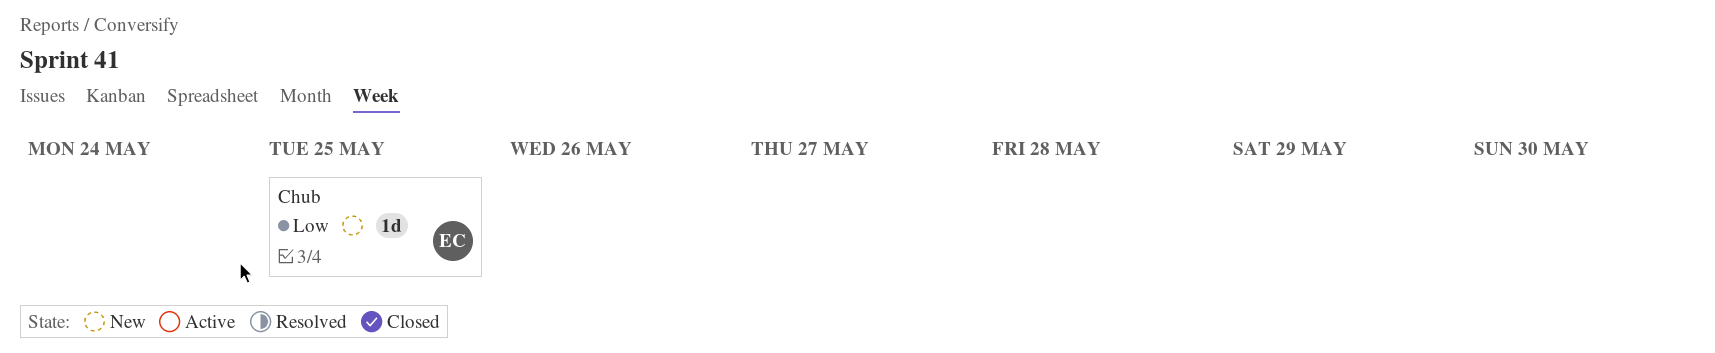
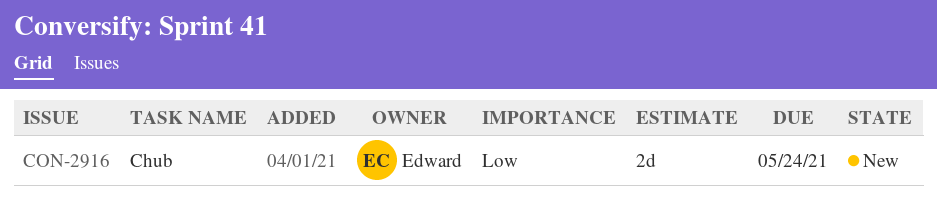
Chub, estimate: 1d -> 2d
Chub, due: May 25 -> May 24

